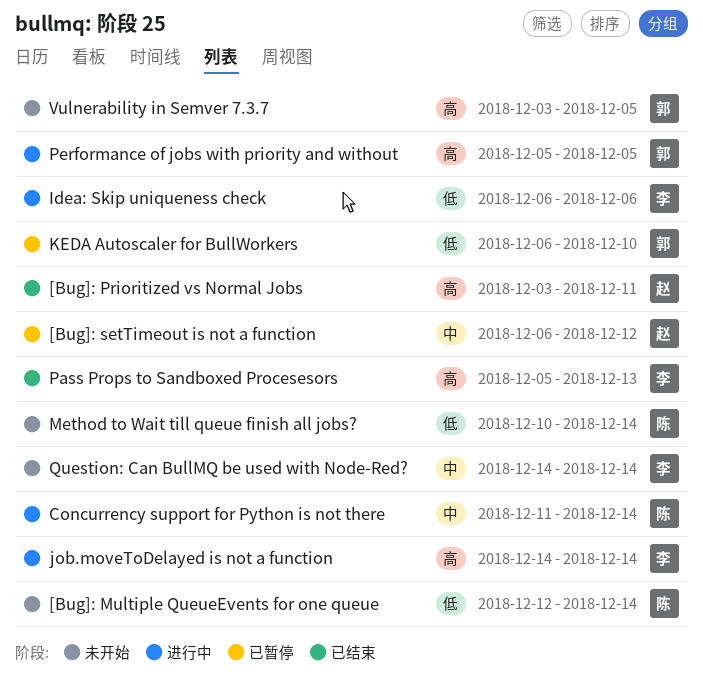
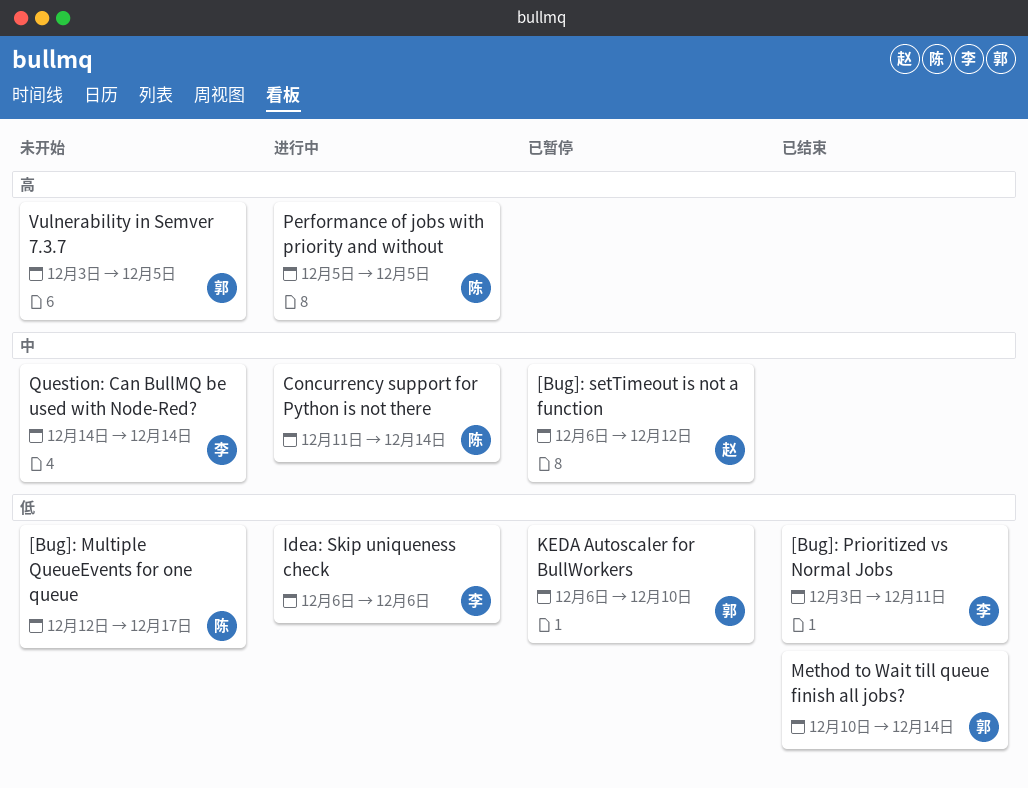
[Bug]: Multiple QueueEvents for one queue, due: Dec 14 -> Dec 17
[Bug]: Prioritized vs Normal Jobs, owner: 赵 -> 李
[Bug]: Prioritized vs Normal Jobs, priority: 高 -> 低
job.moveToDelayed is not a function: present -> none
Method to Wait till queue finish all jobs?, status: 未开始 -> 已结束
Method to Wait till queue finish all jobs?, owner: 陈 -> 郭
Pass Props to Sandboxed Procesesors: present -> none
Performance of jobs with priority and without, owner: 郭 -> 陈

